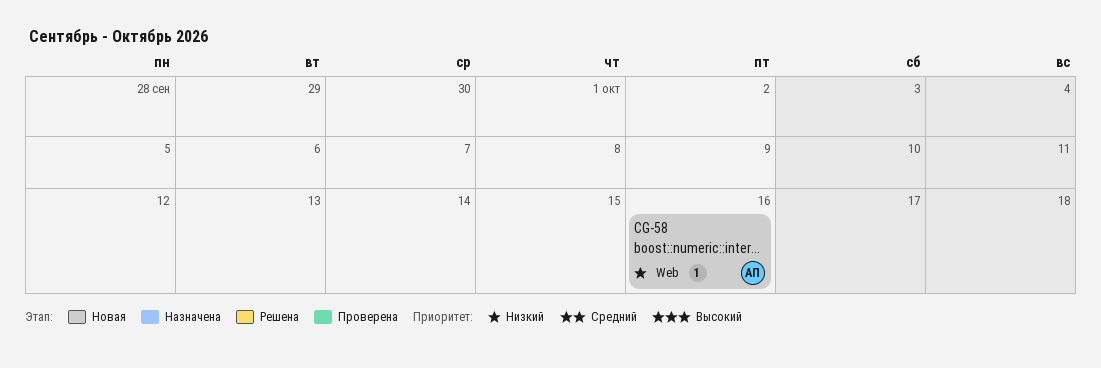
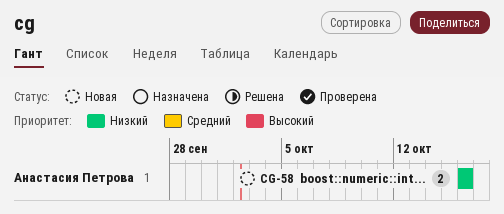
CG-58, estimate: 1 -> 2

